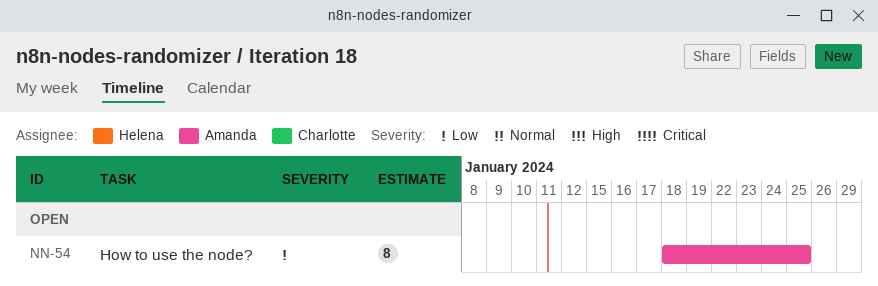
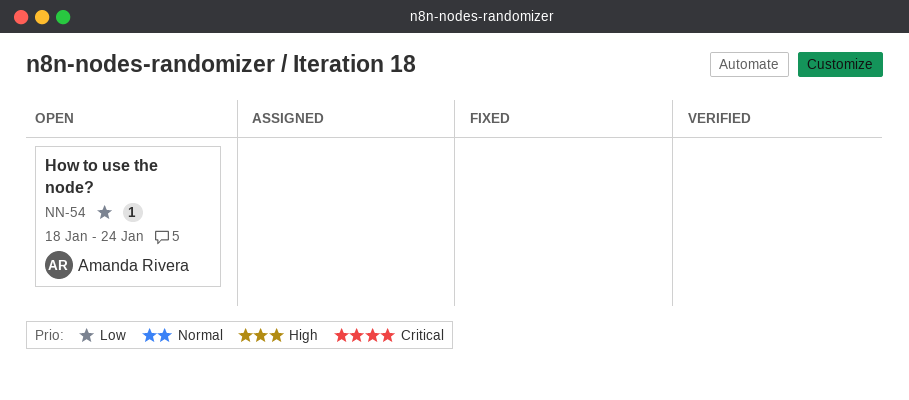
NN-54, estimate: 8 -> 1
NN-54, due: Jan 25 -> Jan 24

